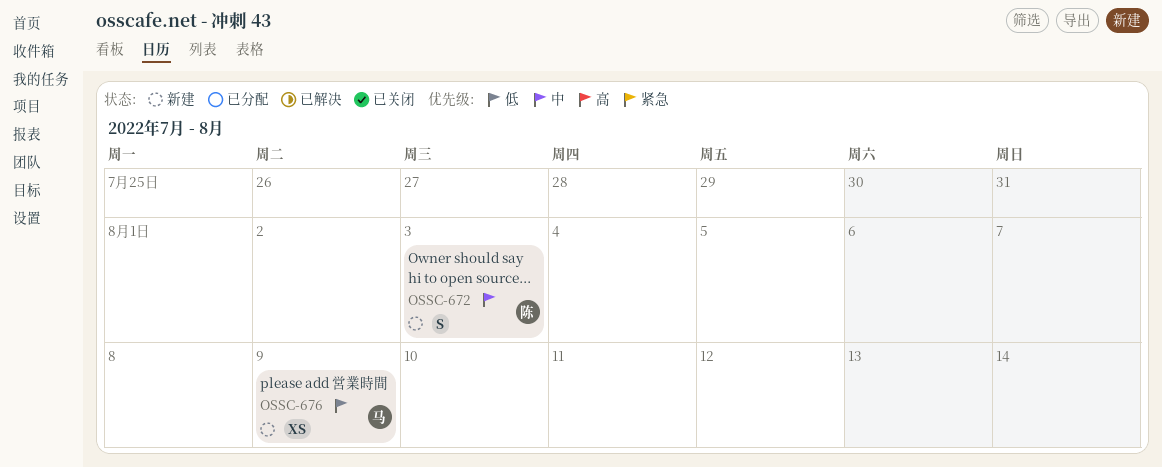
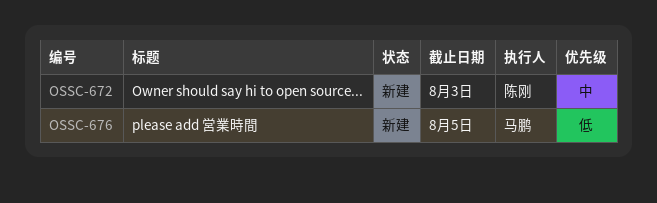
OSSC-676, due: Aug 9 -> Aug 5

